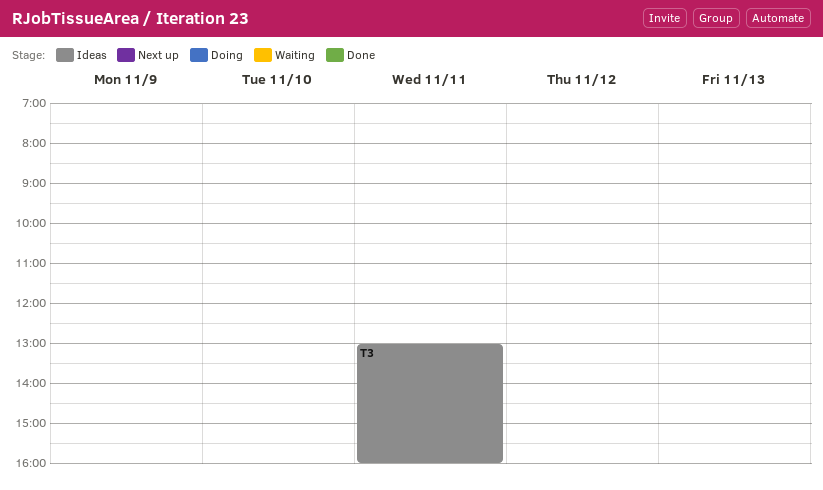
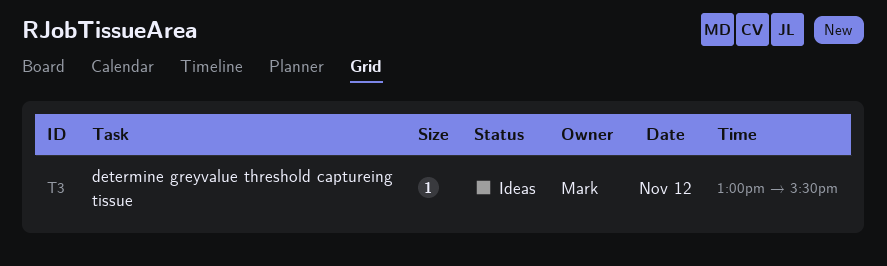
T3, day: Nov 11 -> Nov 12
T3, ends: 16:00 -> 15:30

